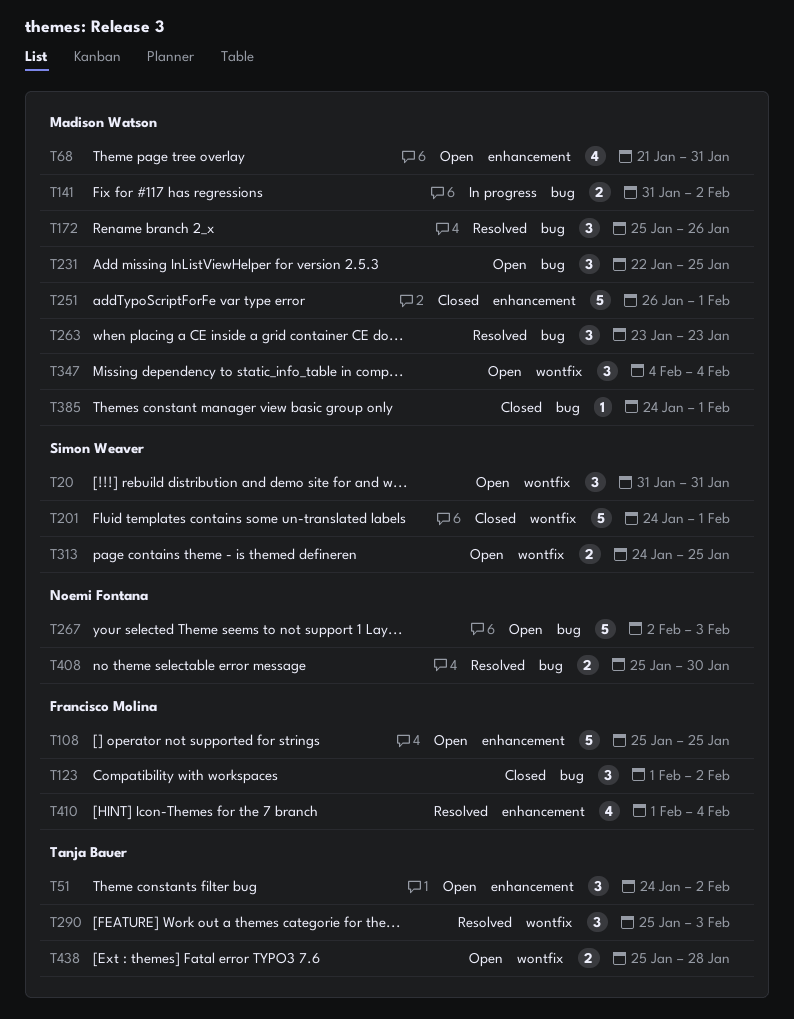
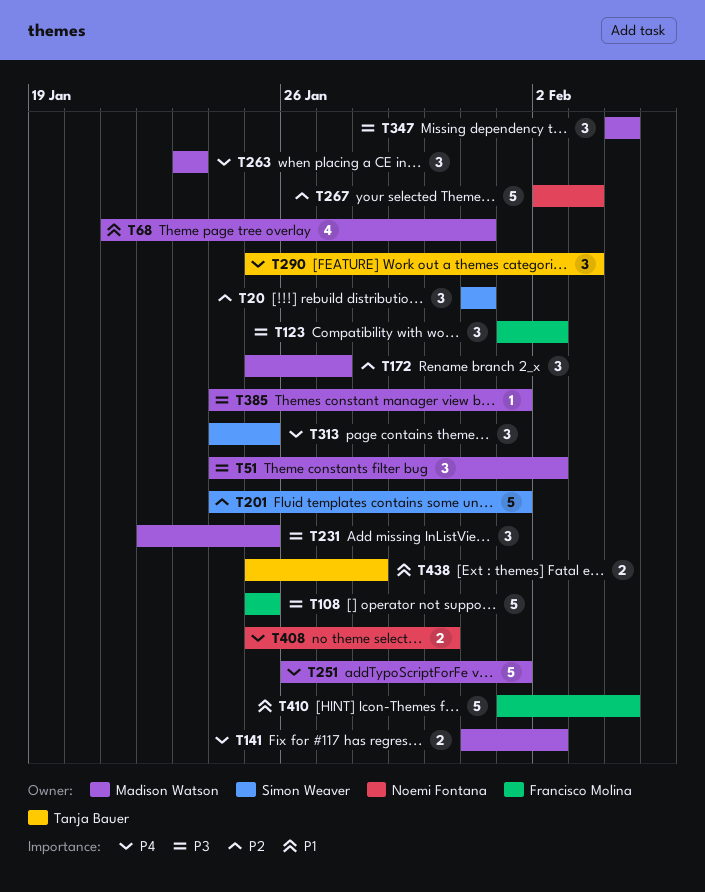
T51, owner: Tanja Bauer -> Madison Watson
T172, due: Jan 26 -> Jan 27
T313, estimate: 2 -> 3
T410, estimate: 4 -> 5

